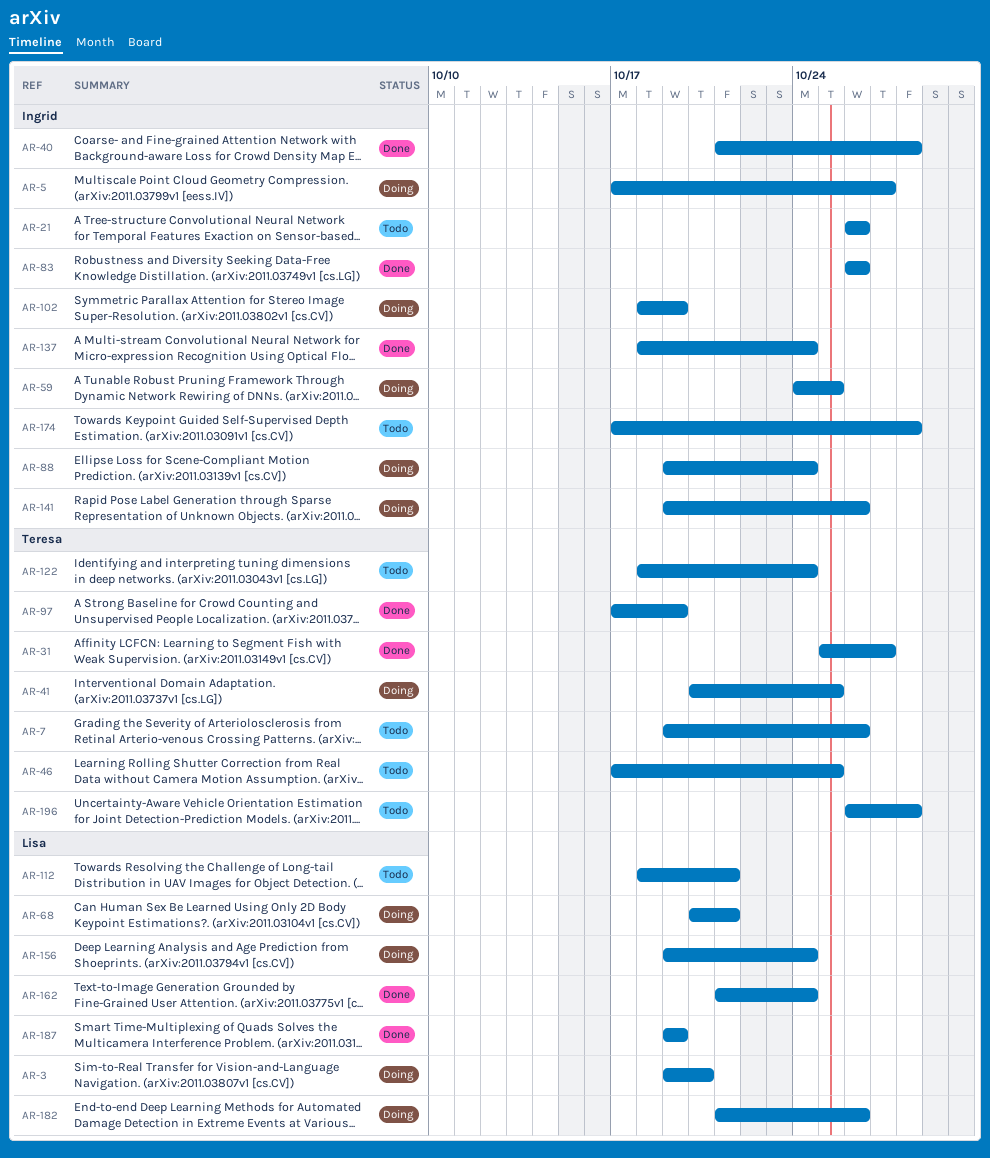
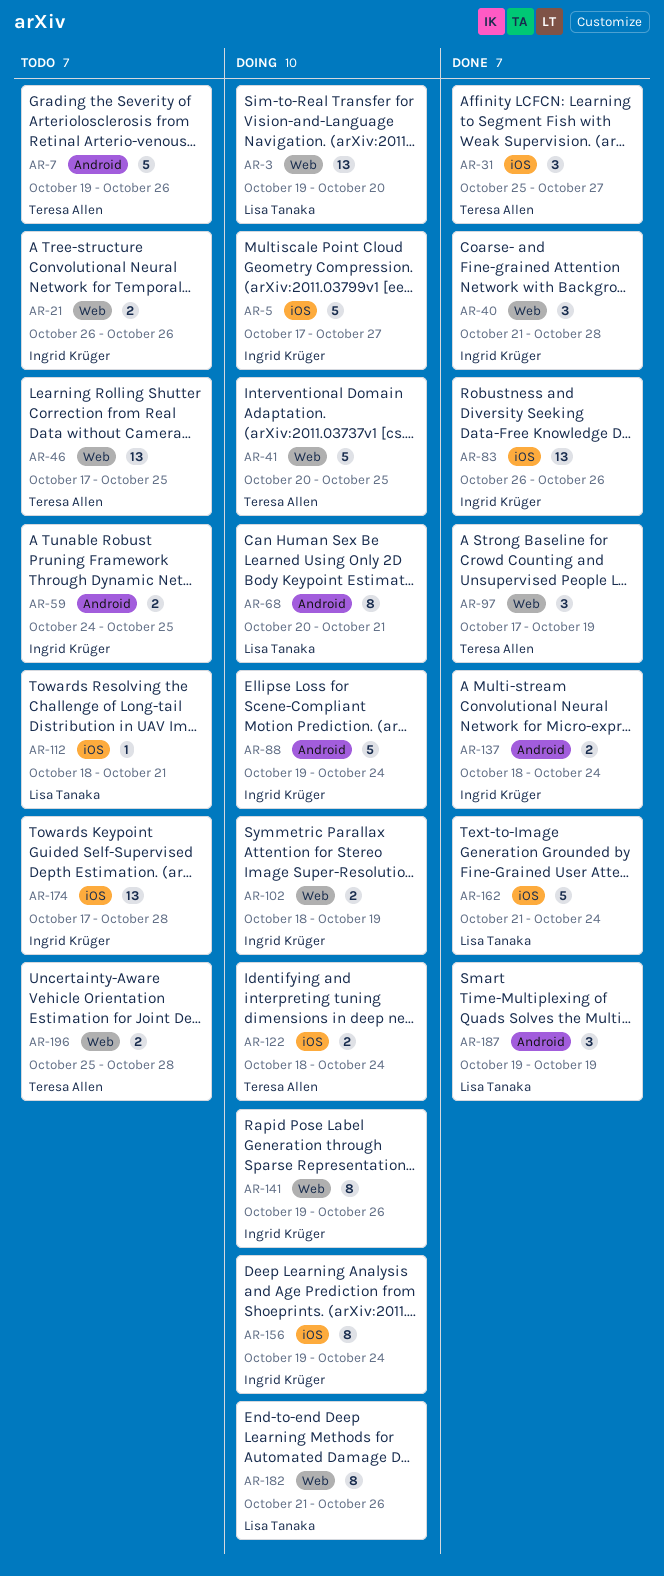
AR-59, status: Doing -> Todo
AR-122, status: Todo -> Doing
AR-156, owner: Lisa Tanaka -> Ingrid Krüger
AR-196, start: Oct 26 -> Oct 25

